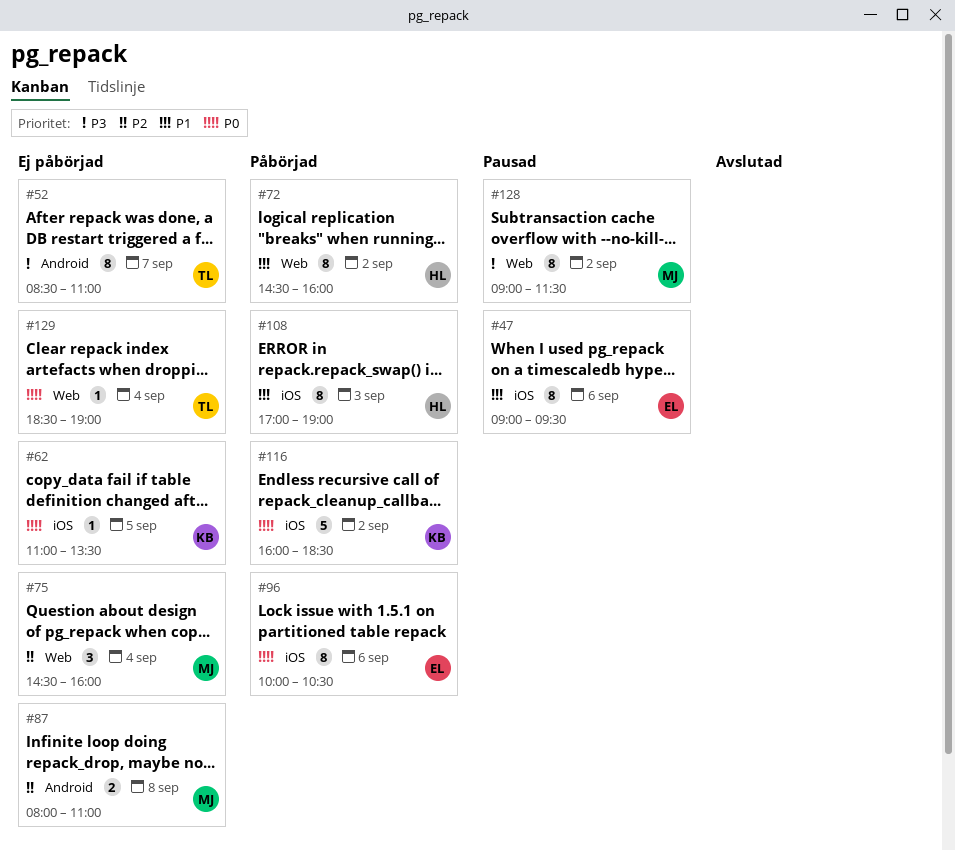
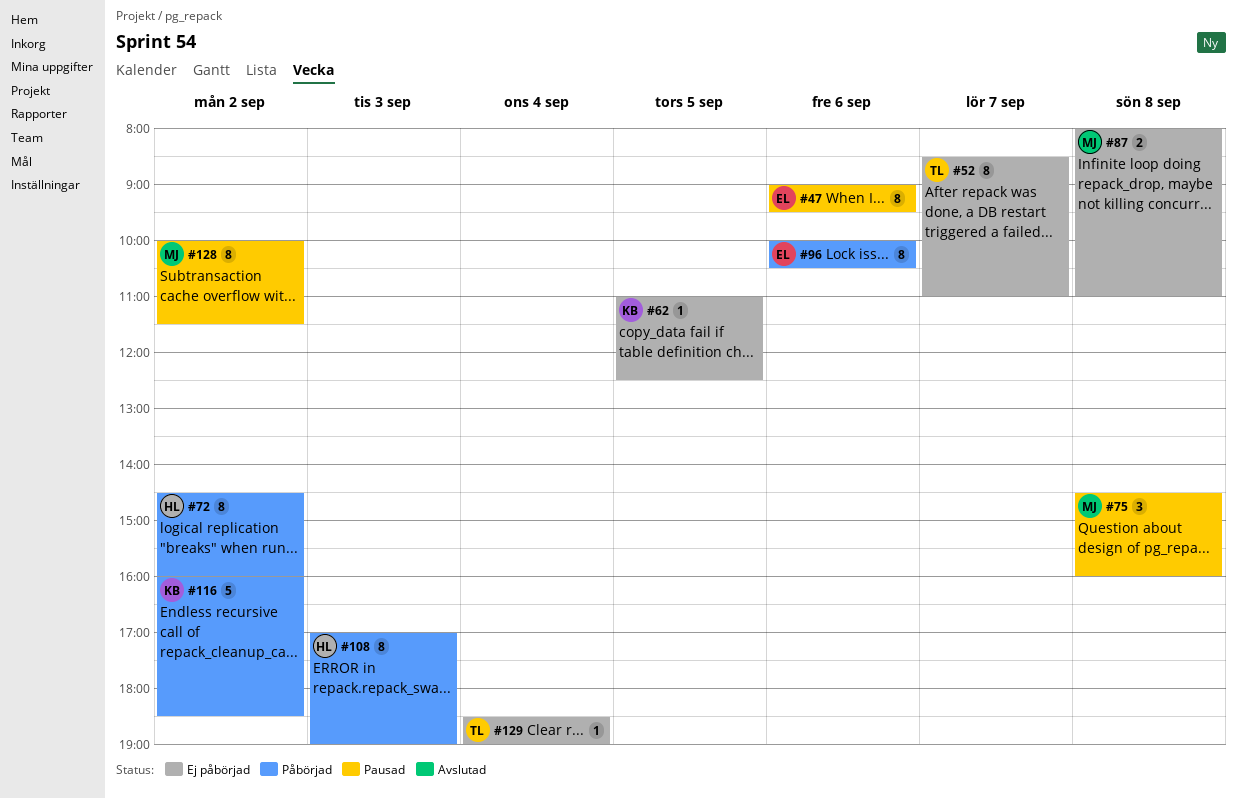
#62, ends: 13:30 -> 12:30
#75, status: Ej påbörjad -> Pausad
#75, day: Sep 4 -> Sep 8
#128, begins: 09:00 -> 10:00

